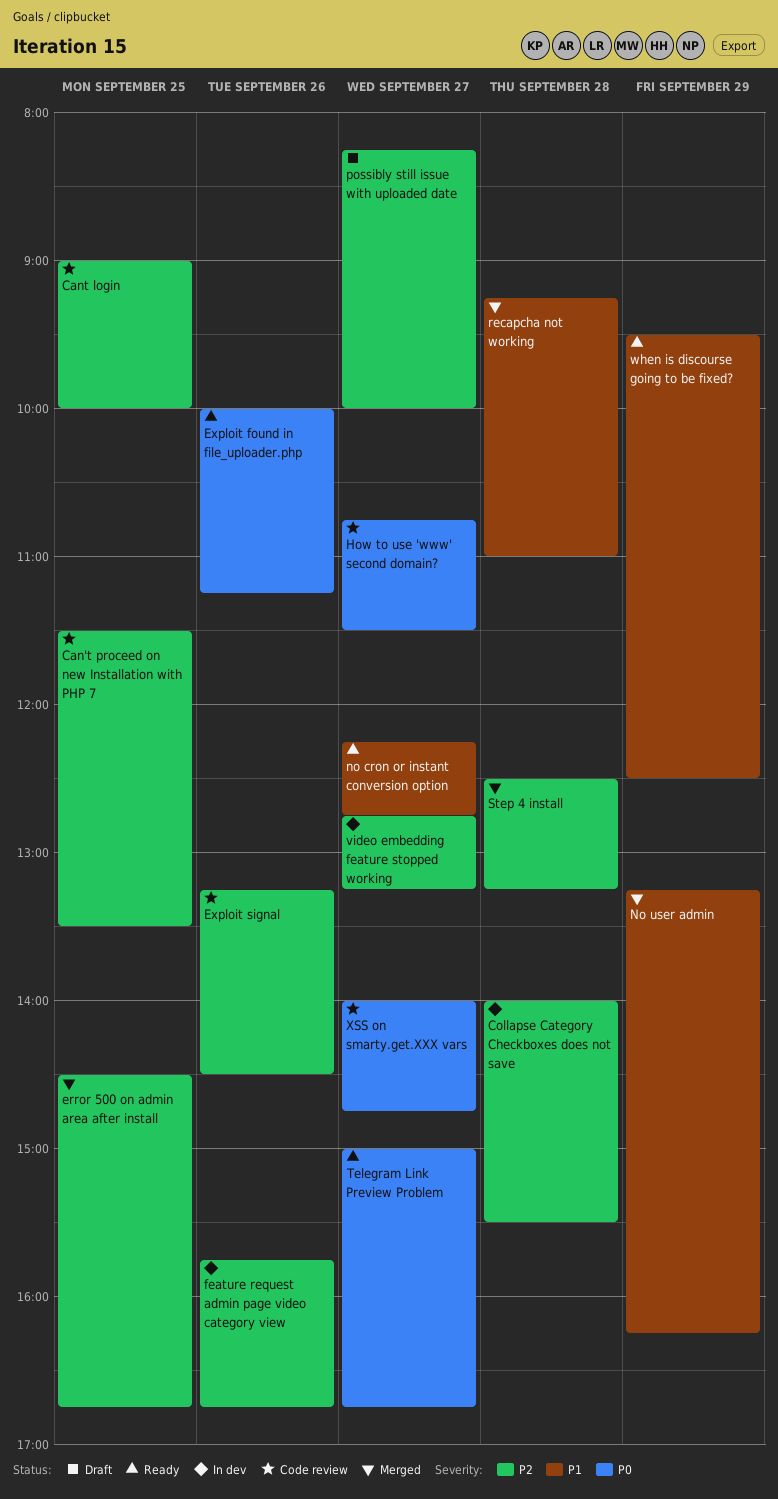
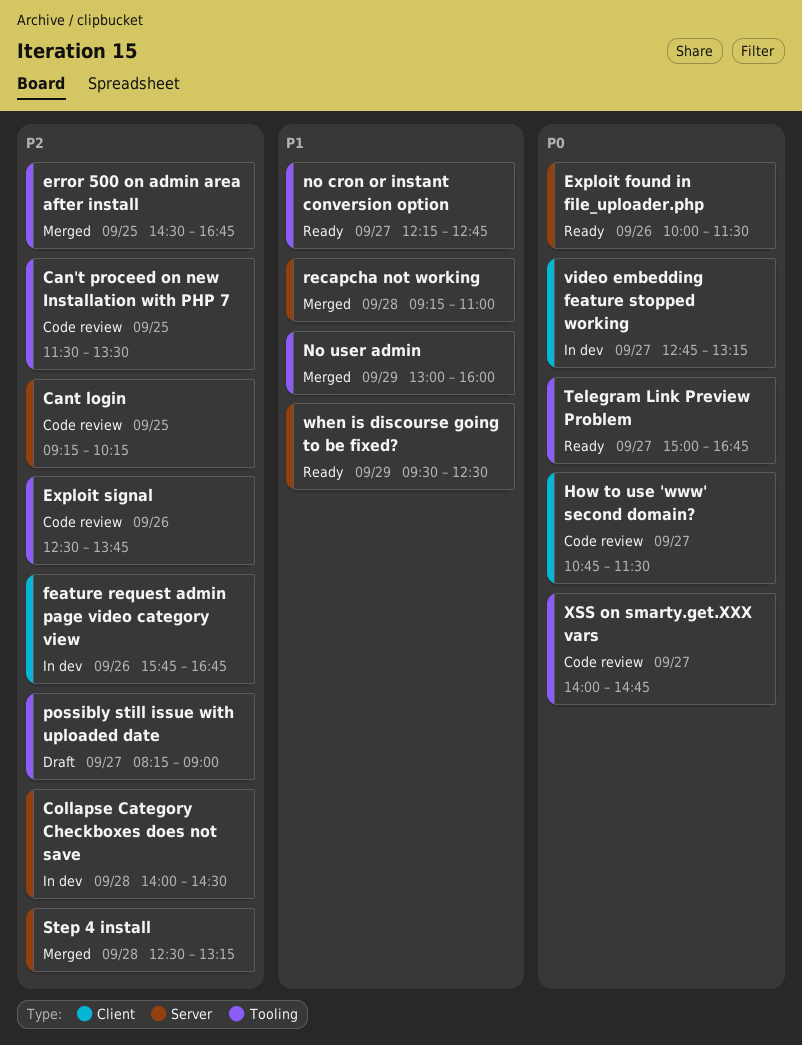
Cant login, begins: 09:00 -> 09:15
Cant login, ends: 10:00 -> 10:15
Collapse Category Checkboxes does not save, ends: 15:30 -> 14:30
Exploit found in file_uploader.php, ends: 11:15 -> 11:30
Exploit signal, begins: 13:15 -> 12:30
Exploit signal, ends: 14:30 -> 13:45
No user admin, begins: 13:15 -> 13:00
No user admin, ends: 16:15 -> 16:00
possibly still issue with uploaded date, ends: 10:00 -> 09:00
video embedding feature stopped working, priority: P2 -> P0

